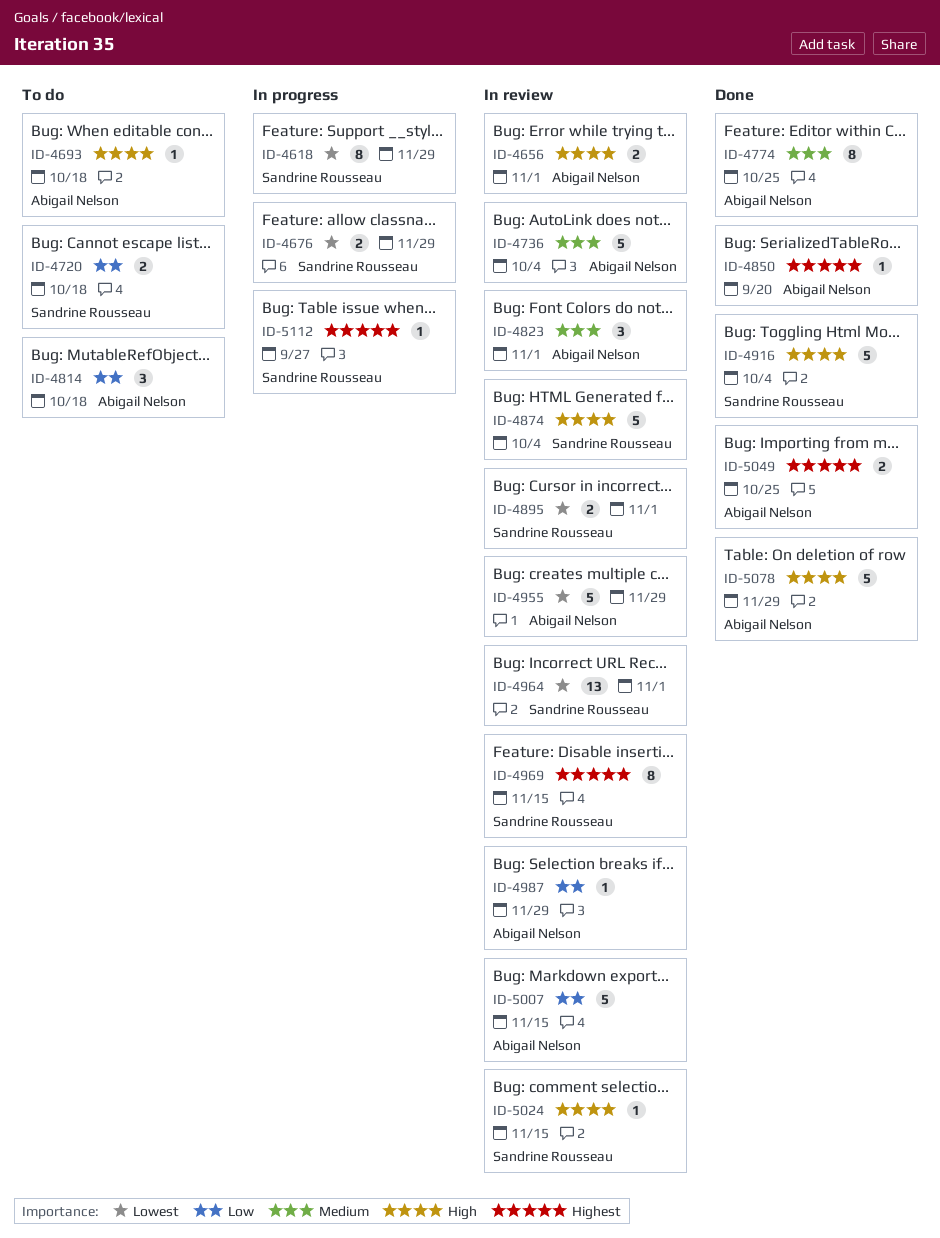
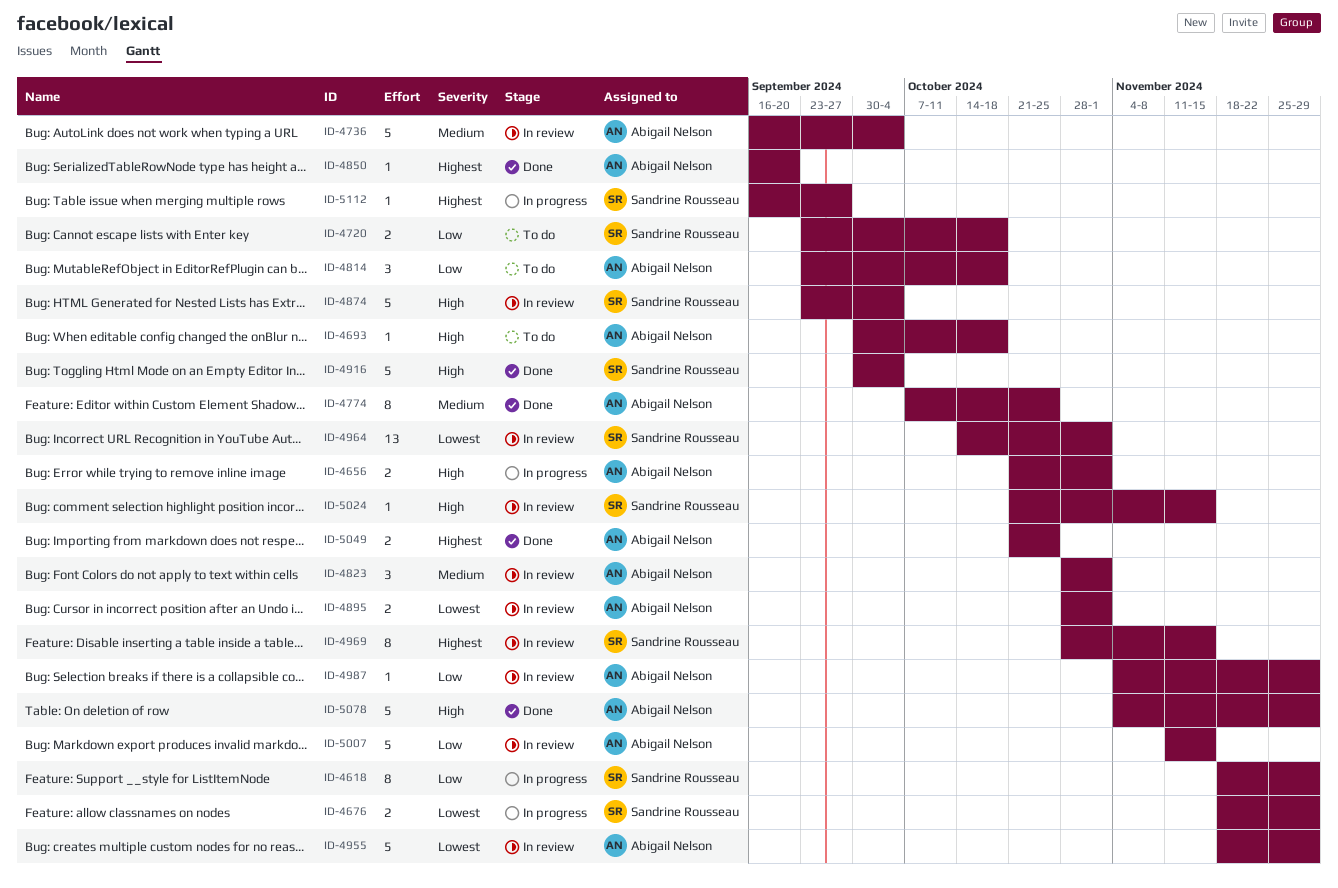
ID-4618, priority: Lowest -> Low
ID-4656, status: In review -> In progress
ID-4895, owner: Sandrine Rousseau -> Abigail Nelson

